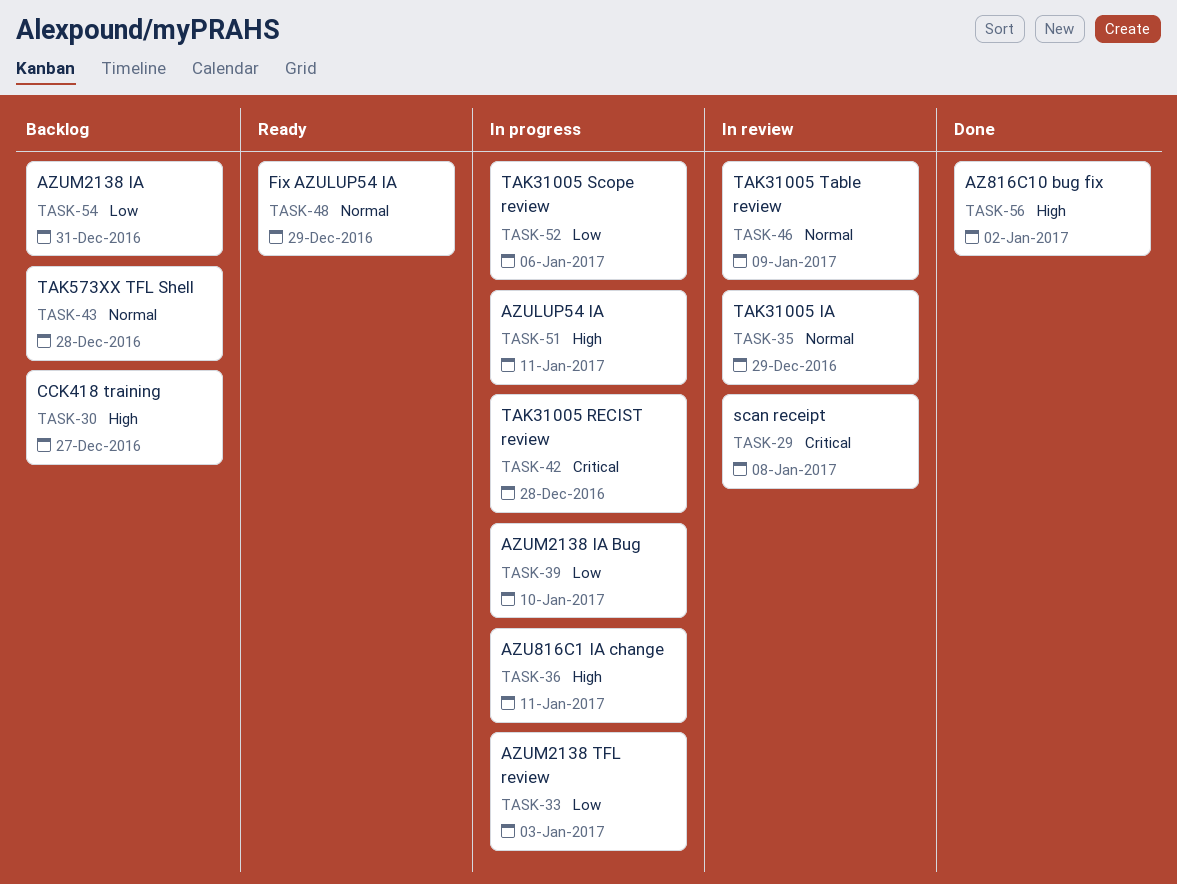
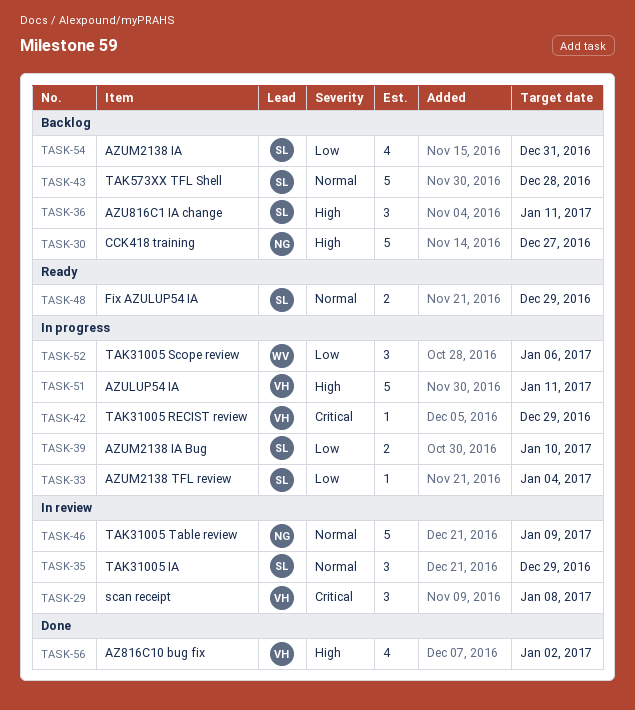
TASK-33, due: Jan 3 -> Jan 4
TASK-36, status: In progress -> Backlog
TASK-42, due: Dec 28 -> Dec 29

